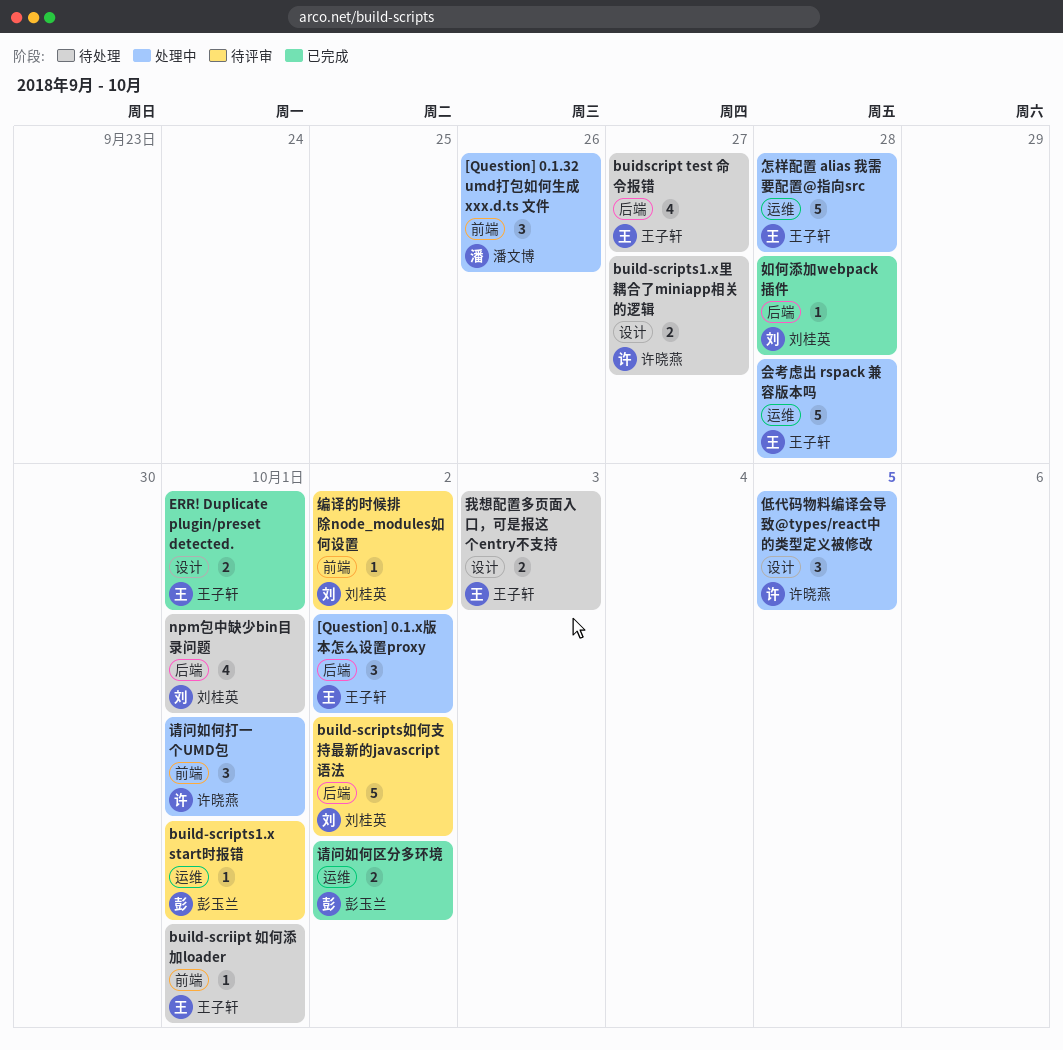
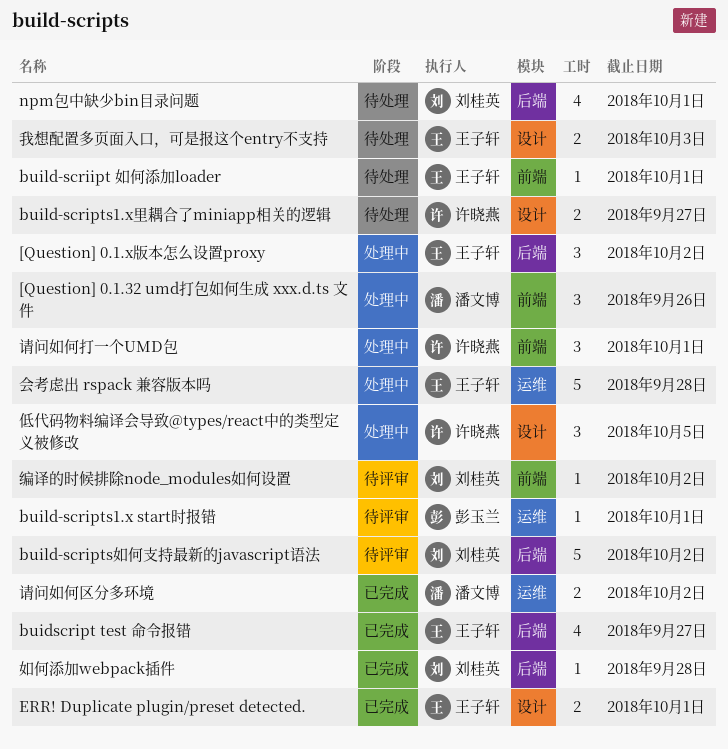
buidscript test 命令报错, status: 待处理 -> 已完成
怎样配置 alias 我需要配置@指向src: present -> none
请问如何区分多环境, owner: 彭玉兰 -> 潘文博

